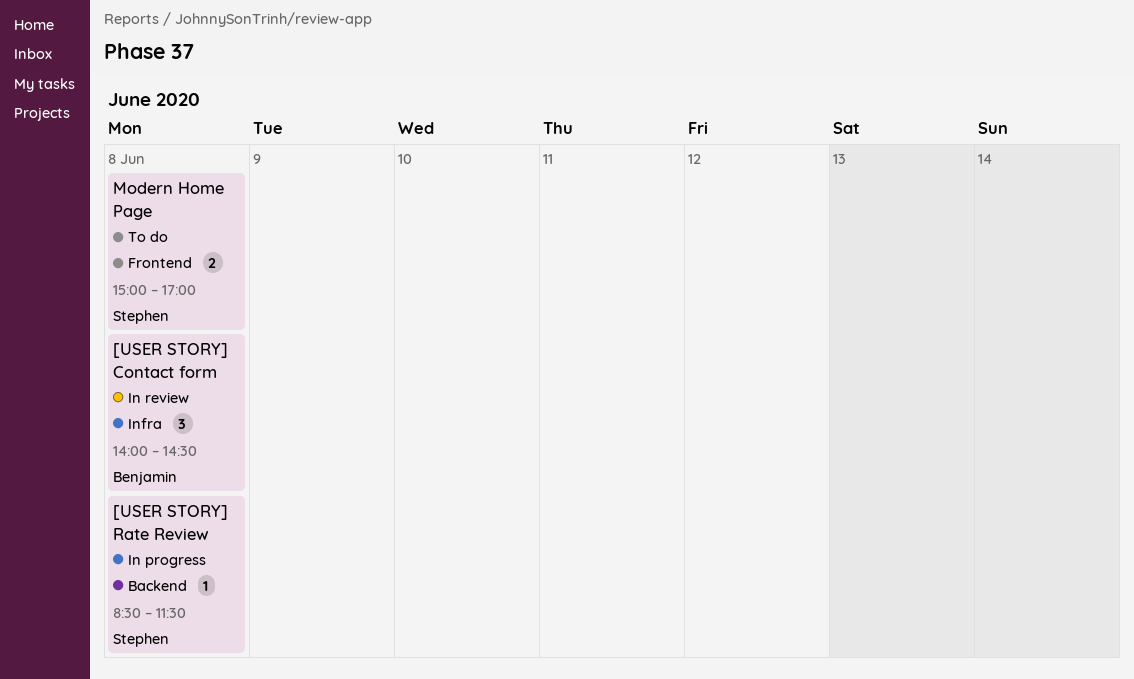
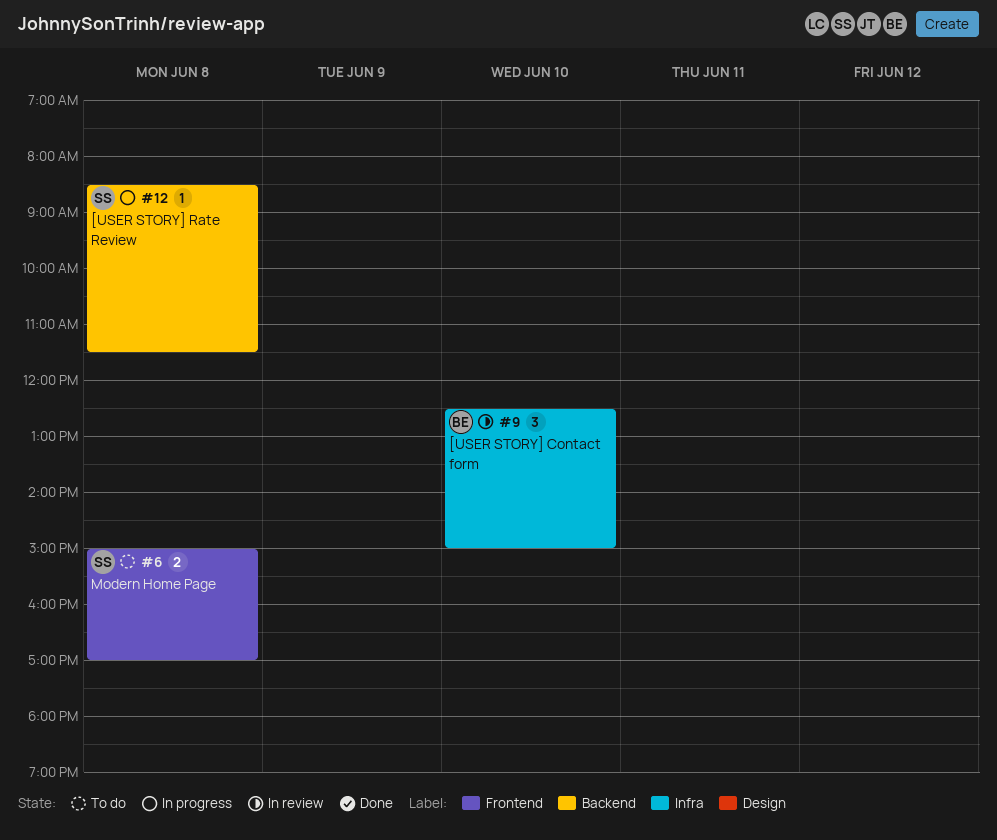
[USER STORY] Contact form, day: Jun 8 -> Jun 10
[USER STORY] Contact form, begins: 14:00 -> 12:30
[USER STORY] Contact form, ends: 14:30 -> 15:00

